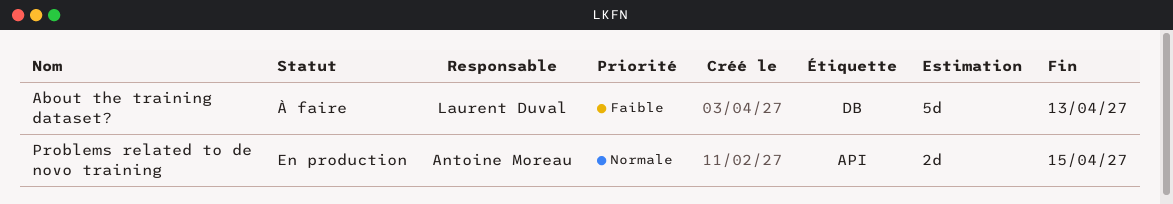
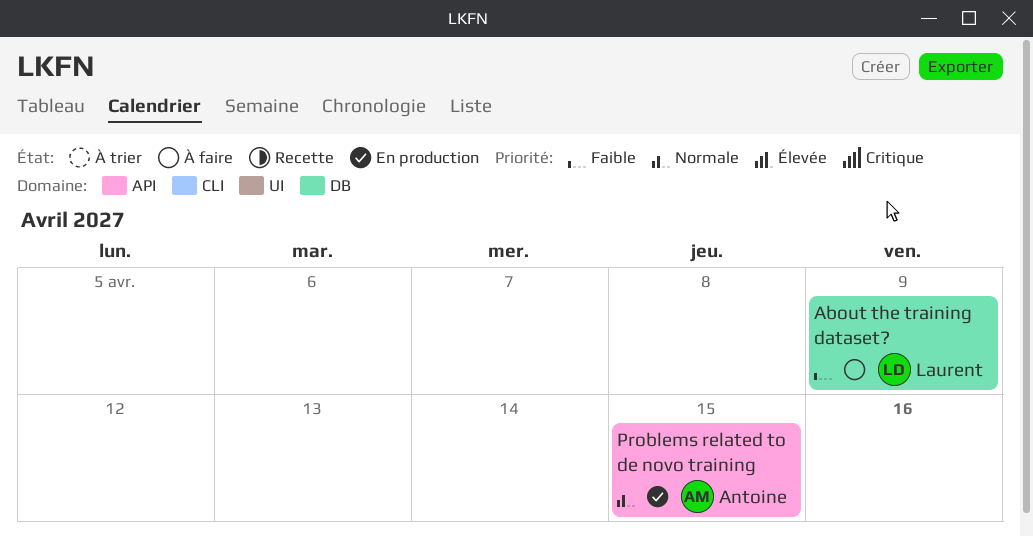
About the training dataset?, due: Apr 13 -> Apr 9

